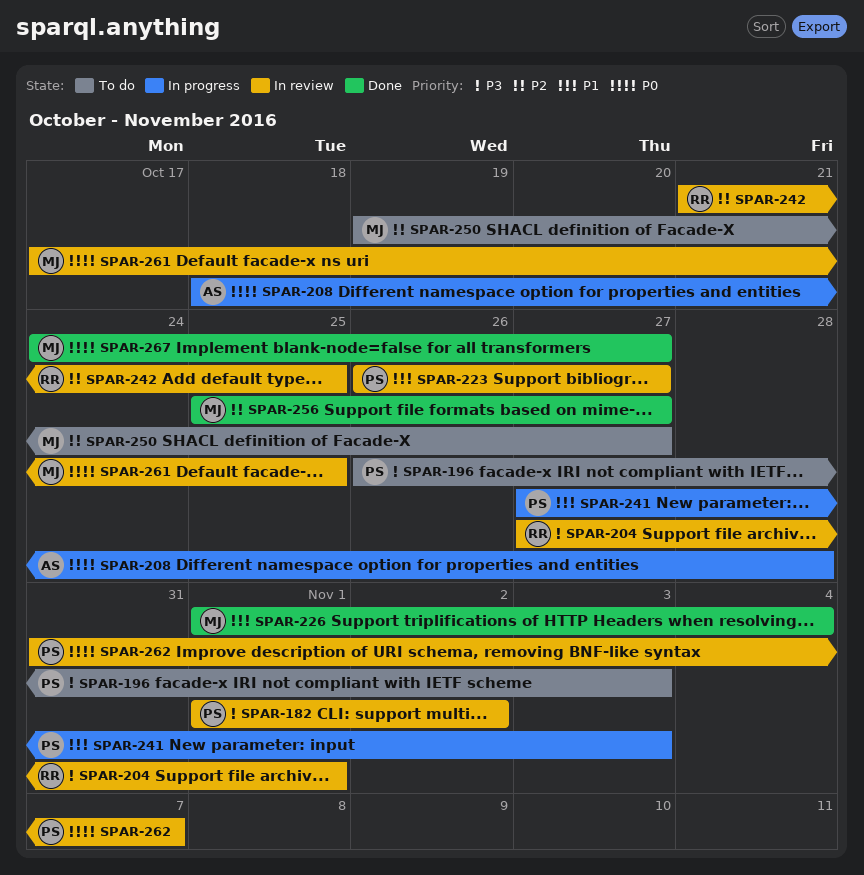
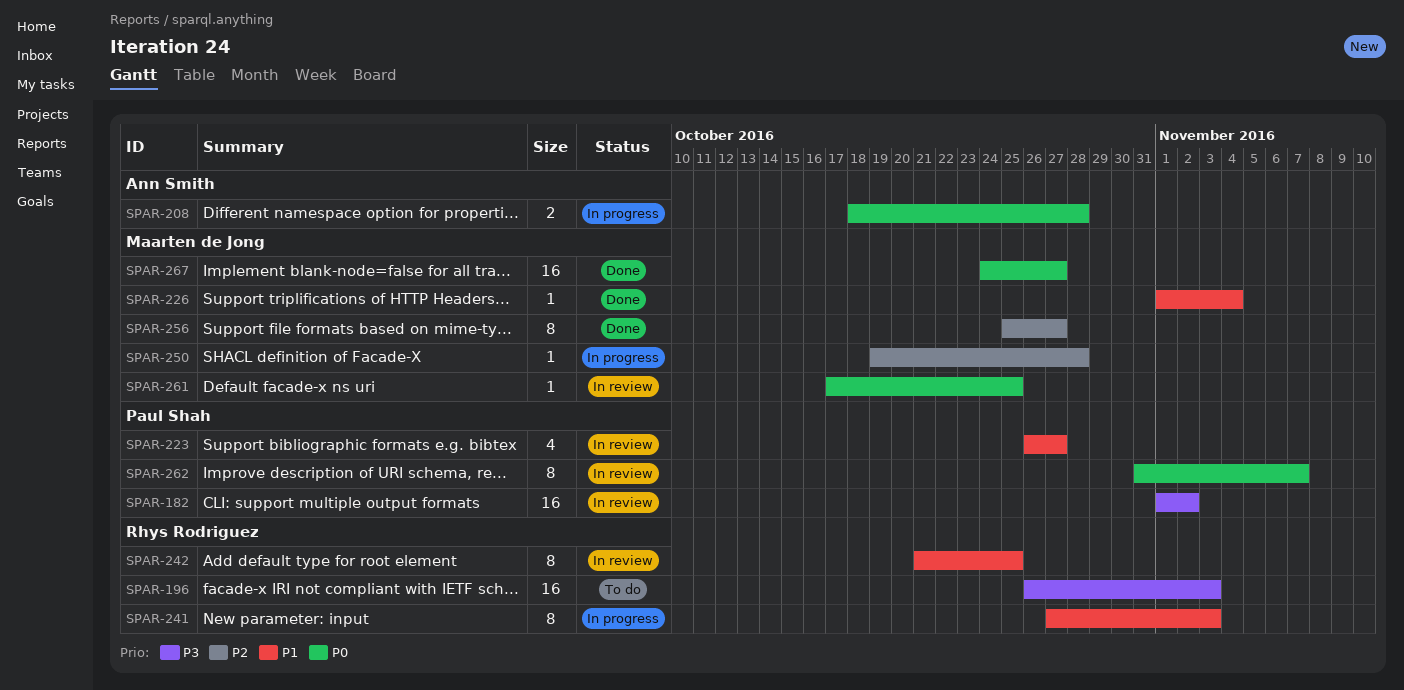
SPAR-196, owner: Paul Shah -> Rhys Rodriguez
SPAR-204: present -> none
SPAR-241, owner: Paul Shah -> Rhys Rodriguez
SPAR-242, priority: P2 -> P1
SPAR-250, status: To do -> In progress
SPAR-250, due: Oct 27 -> Oct 28

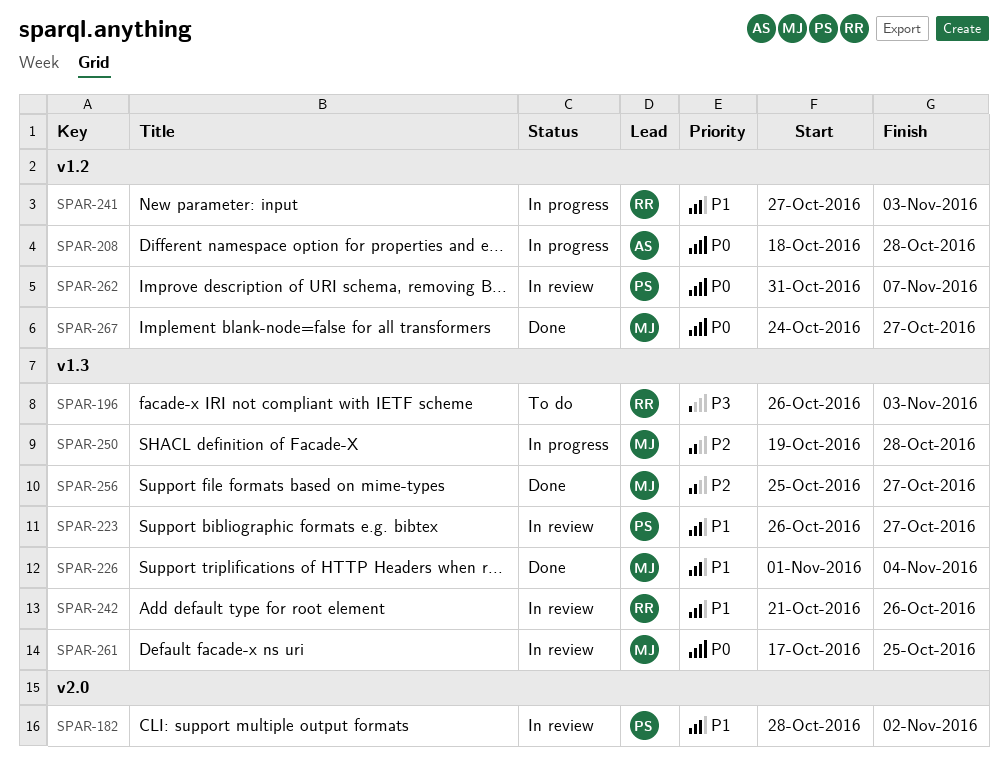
SPAR-182, priority: P3 -> P1
SPAR-182, start: Nov 1 -> Oct 28
SPAR-242, due: Oct 25 -> Oct 26

